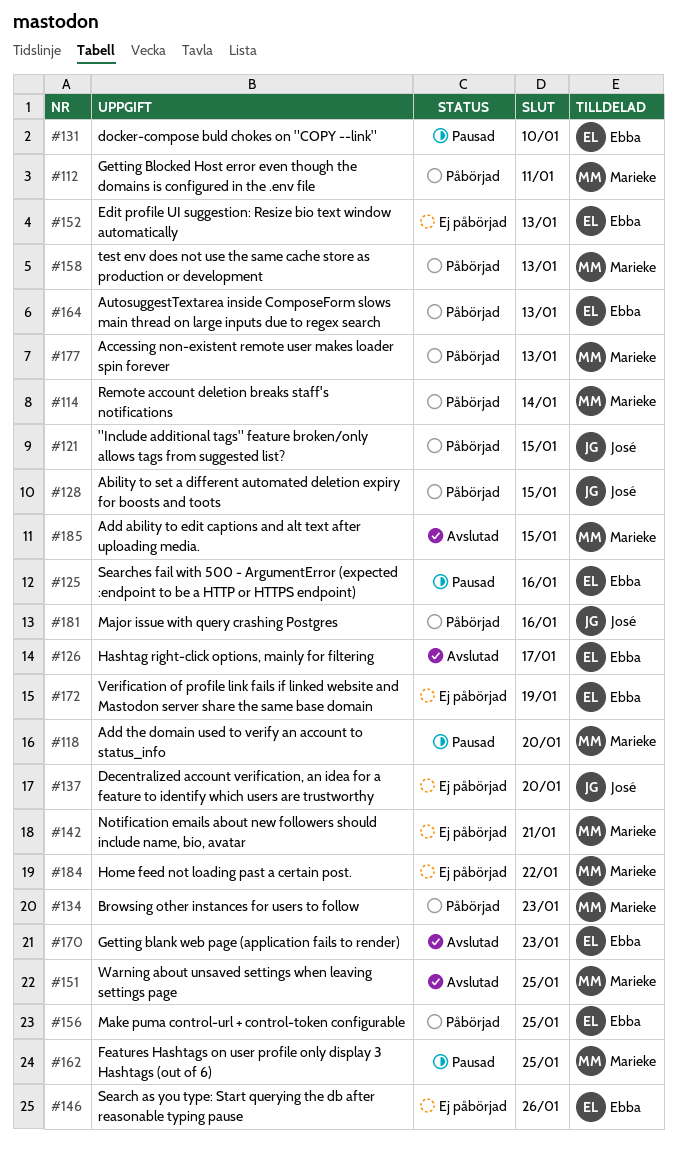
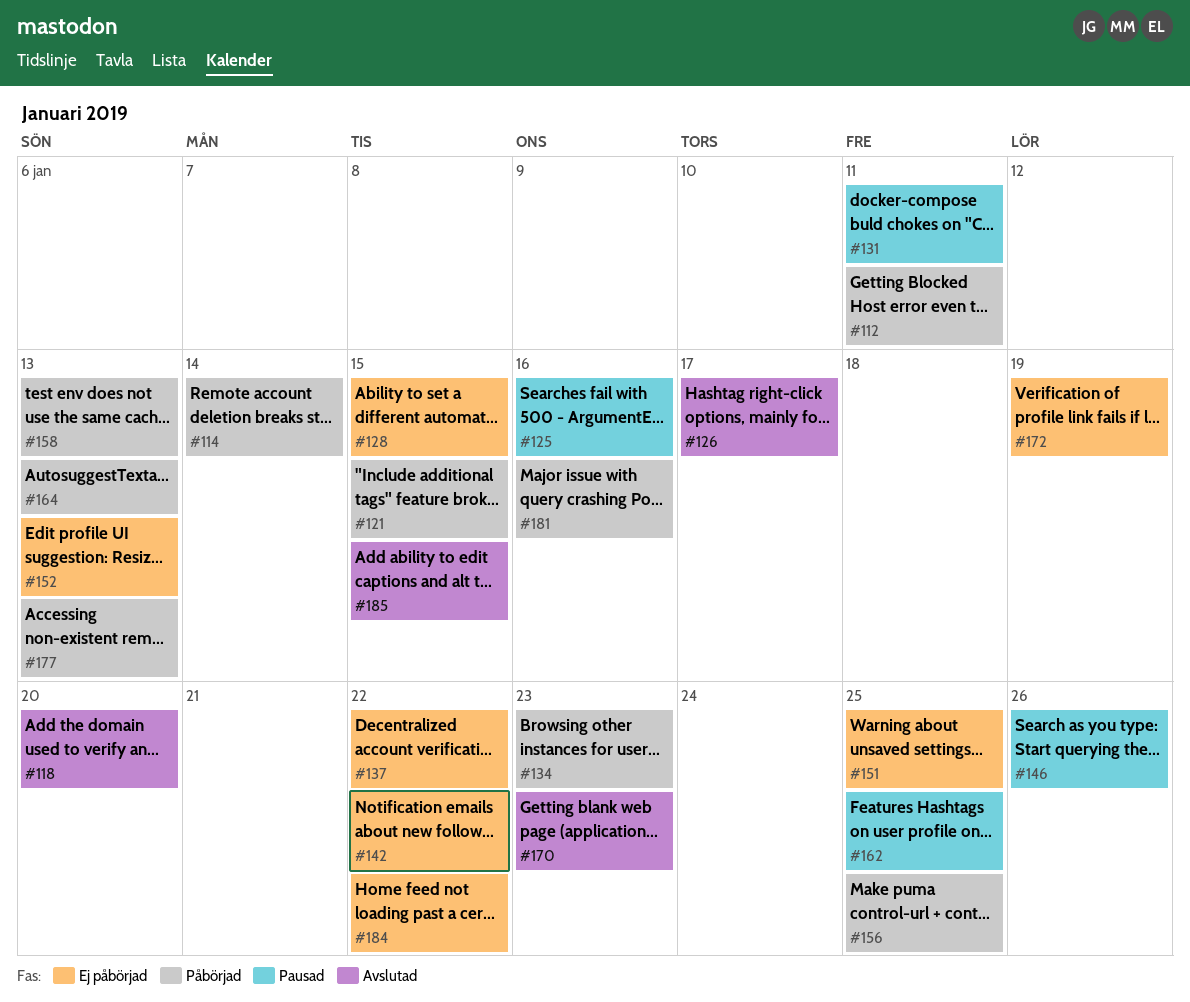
#118, status: Pausad -> Avslutad
#128, status: Påbörjad -> Ej påbörjad
#131, due: Jan 10 -> Jan 11
#137, due: Jan 20 -> Jan 22
#142, due: Jan 21 -> Jan 22
#146, status: Ej påbörjad -> Pausad
#151, status: Avslutad -> Ej påbörjad

